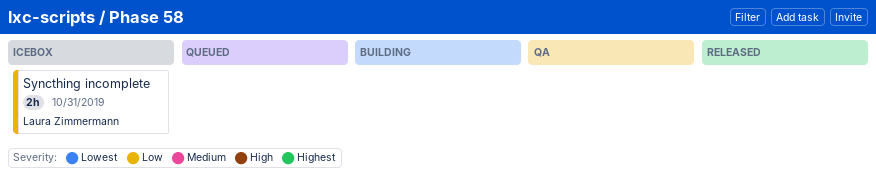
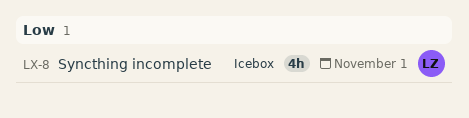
Syncthing incomplete, estimate: 2h -> 4h
Syncthing incomplete, due: Oct 31 -> Nov 1

